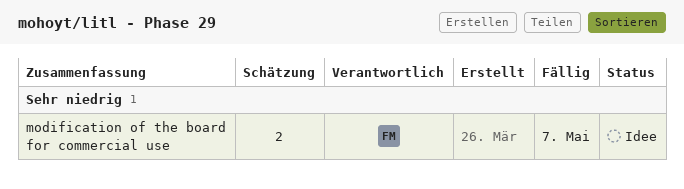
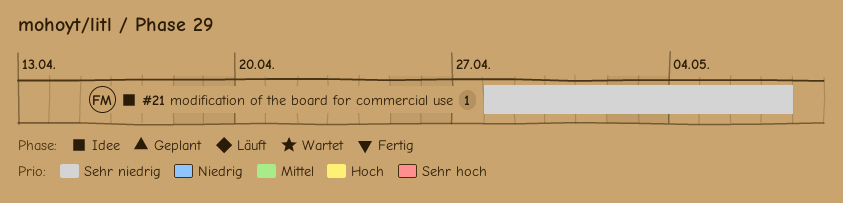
modification of the board for commercial use, estimate: 2 -> 1

